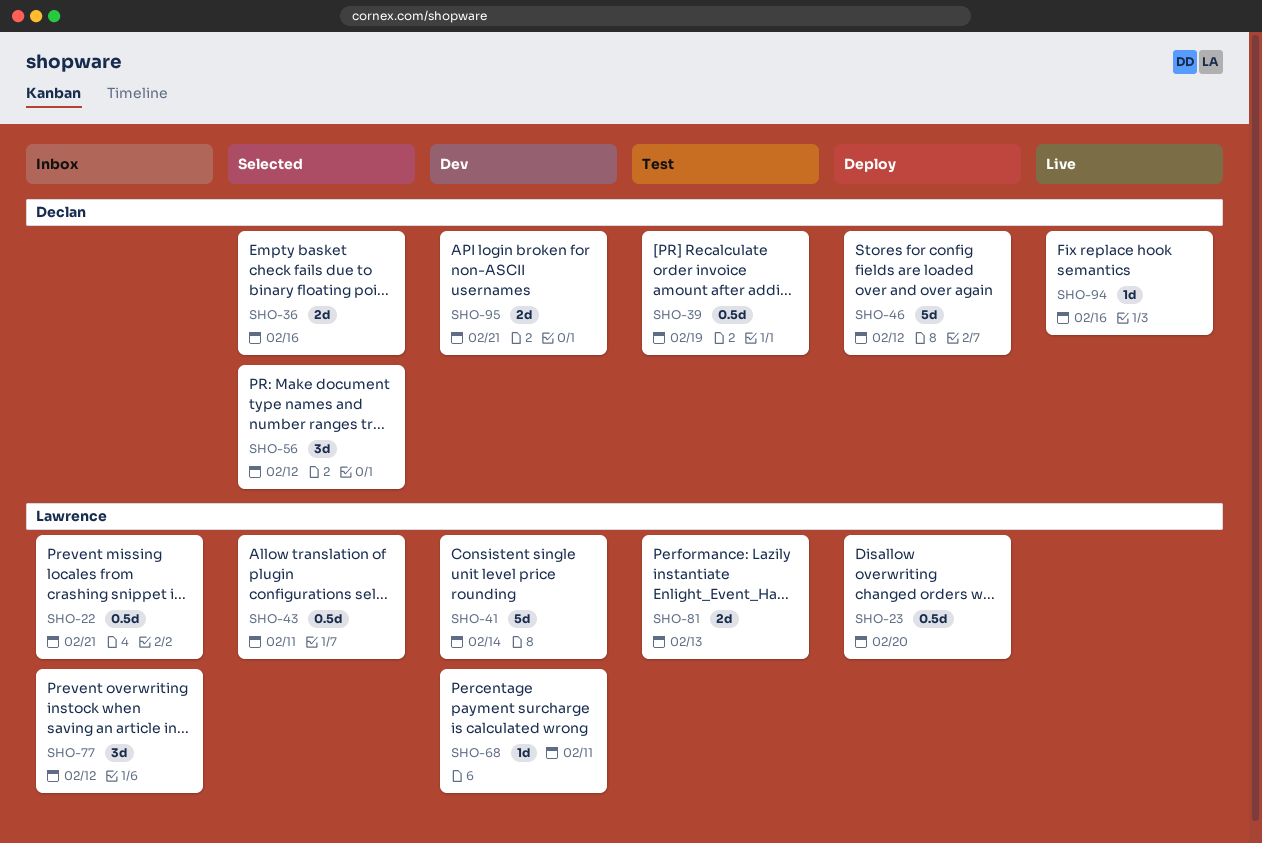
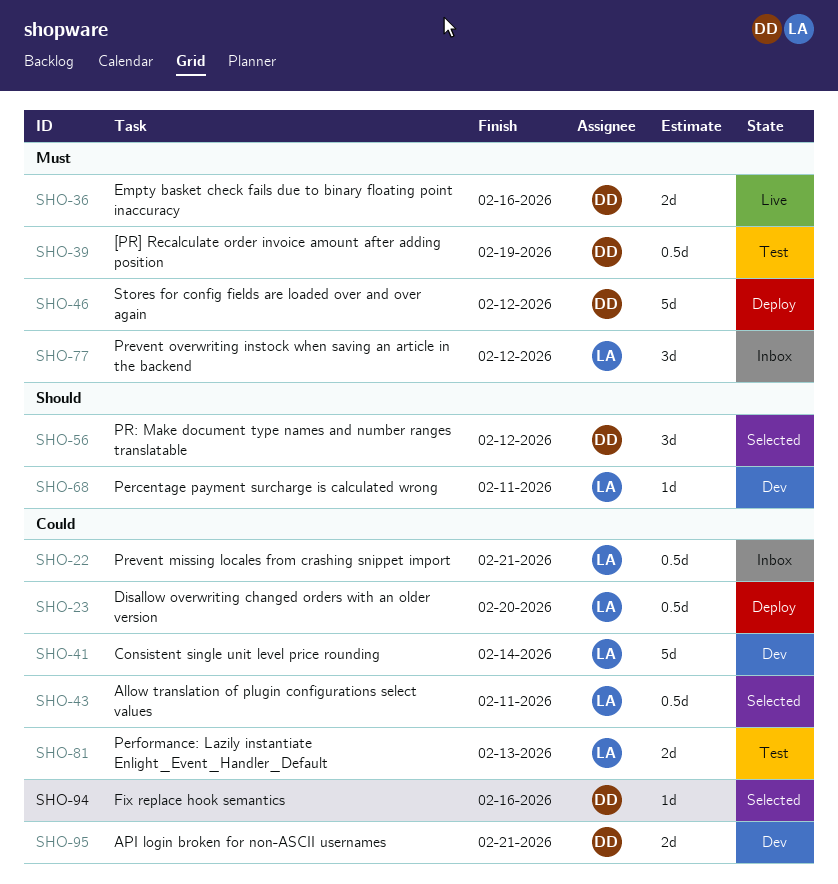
SHO-36, status: Selected -> Live
SHO-94, status: Live -> Selected

